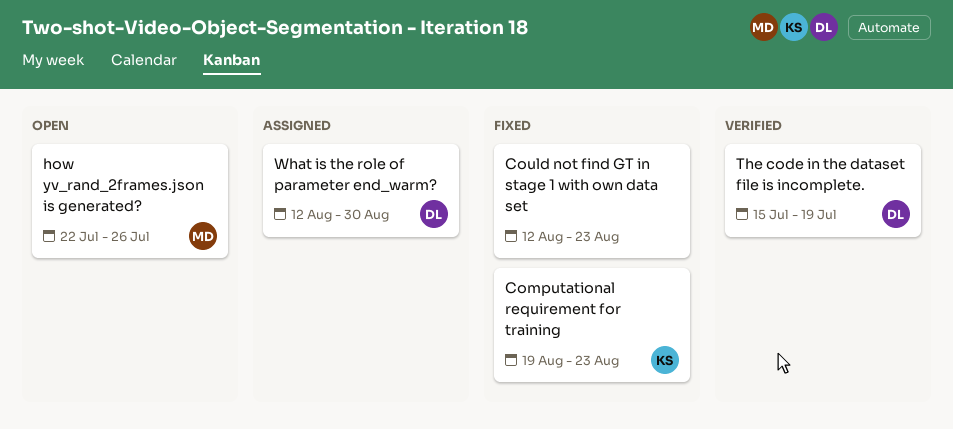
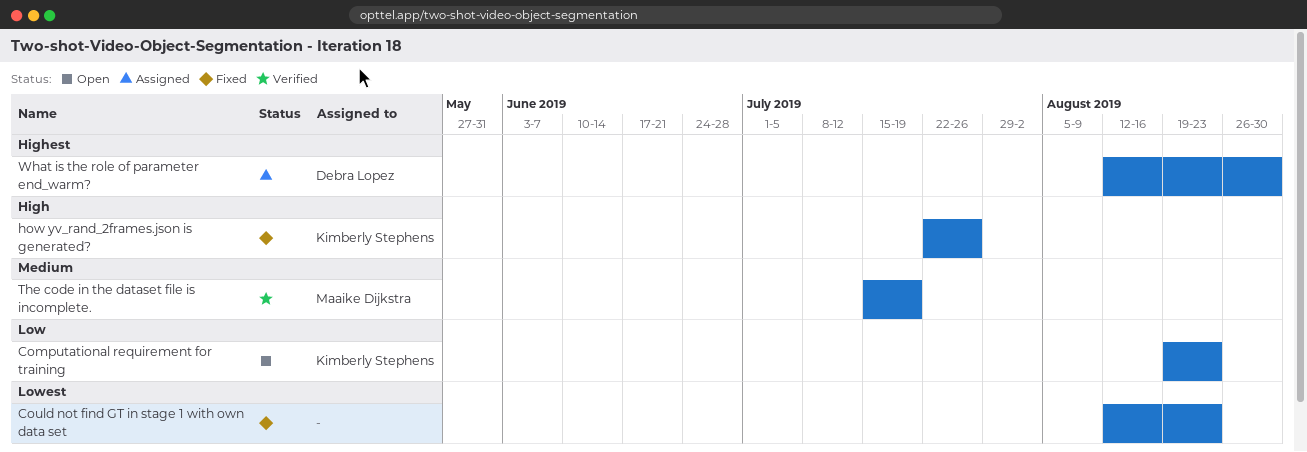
Computational requirement for training, status: Fixed -> Open
how yv_rand_2frames.json is generated?, status: Open -> Fixed
how yv_rand_2frames.json is generated?, owner: Maaike Dijkstra -> Kimberly Stephens
The code in the dataset file is incomplete., owner: Debra Lopez -> Maaike Dijkstra

